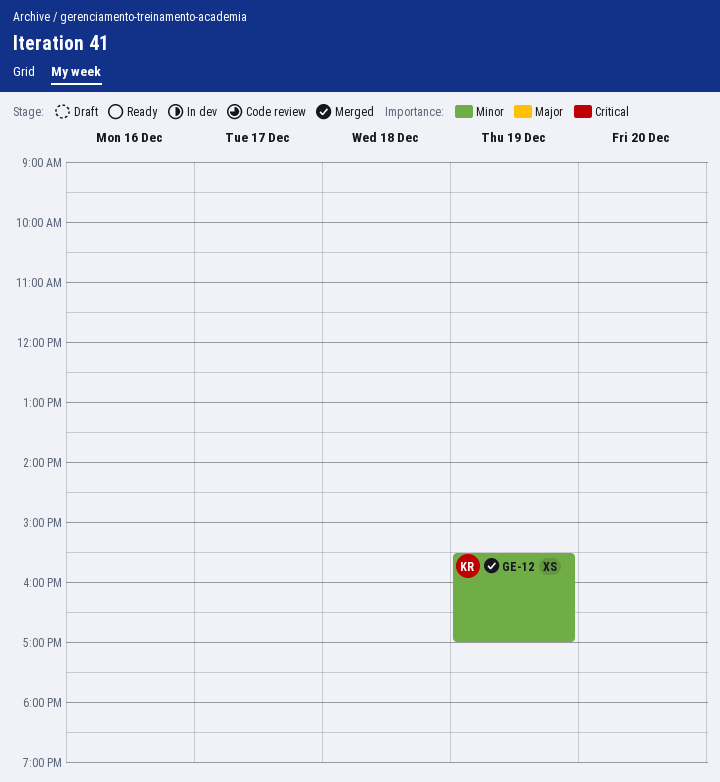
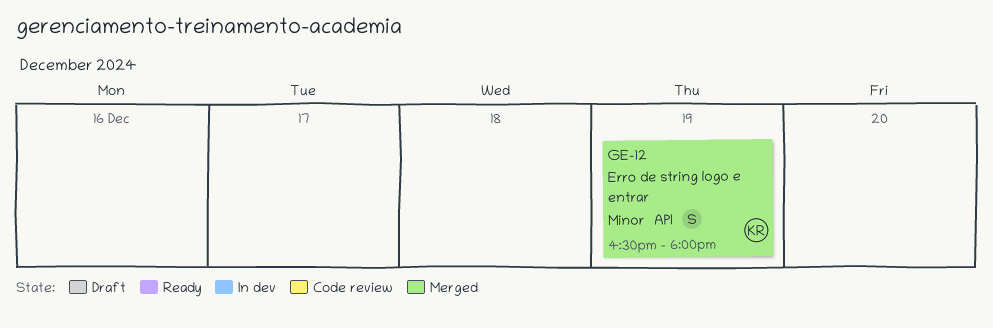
GE-12, estimate: XS -> S
GE-12, begins: 15:30 -> 16:30
GE-12, ends: 17:00 -> 18:00

